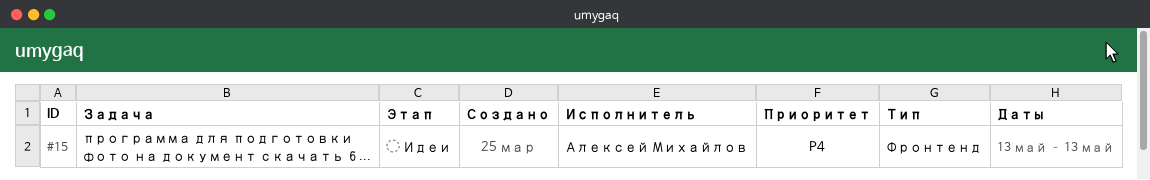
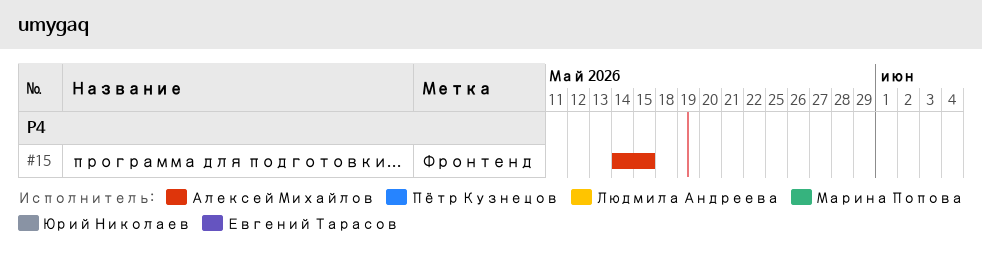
#15, start: May 13 -> May 14
#15, due: May 13 -> May 15

